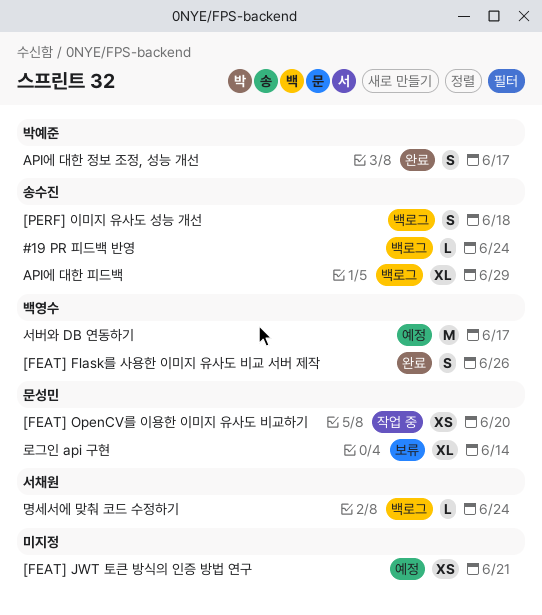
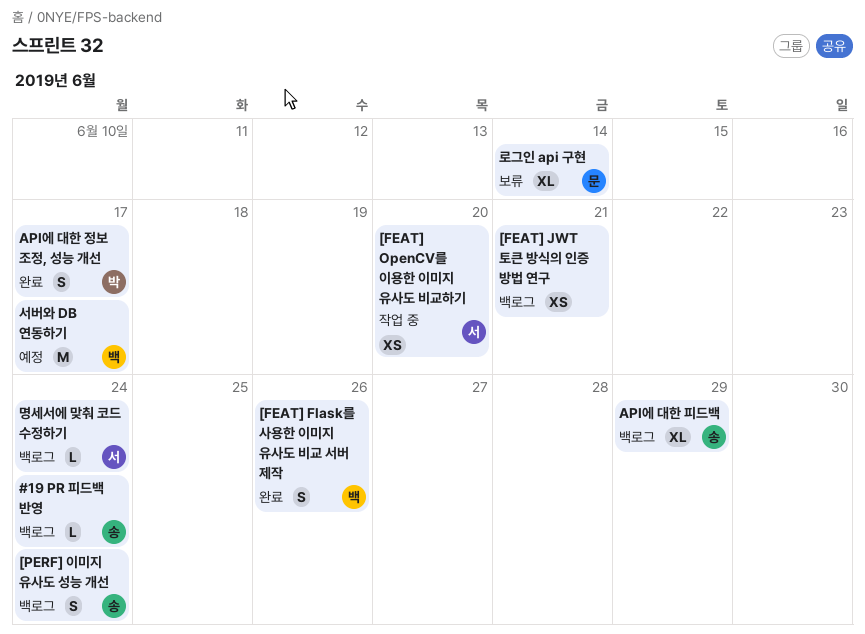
[FEAT] JWT 토큰 방식의 인증 방법 연구, status: 예정 -> 백로그
[FEAT] OpenCV를 이용한 이미지 유사도 비교하기, owner: 문성민 -> 서채원
[PERF] 이미지 유사도 성능 개선, due: Jun 18 -> Jun 24

